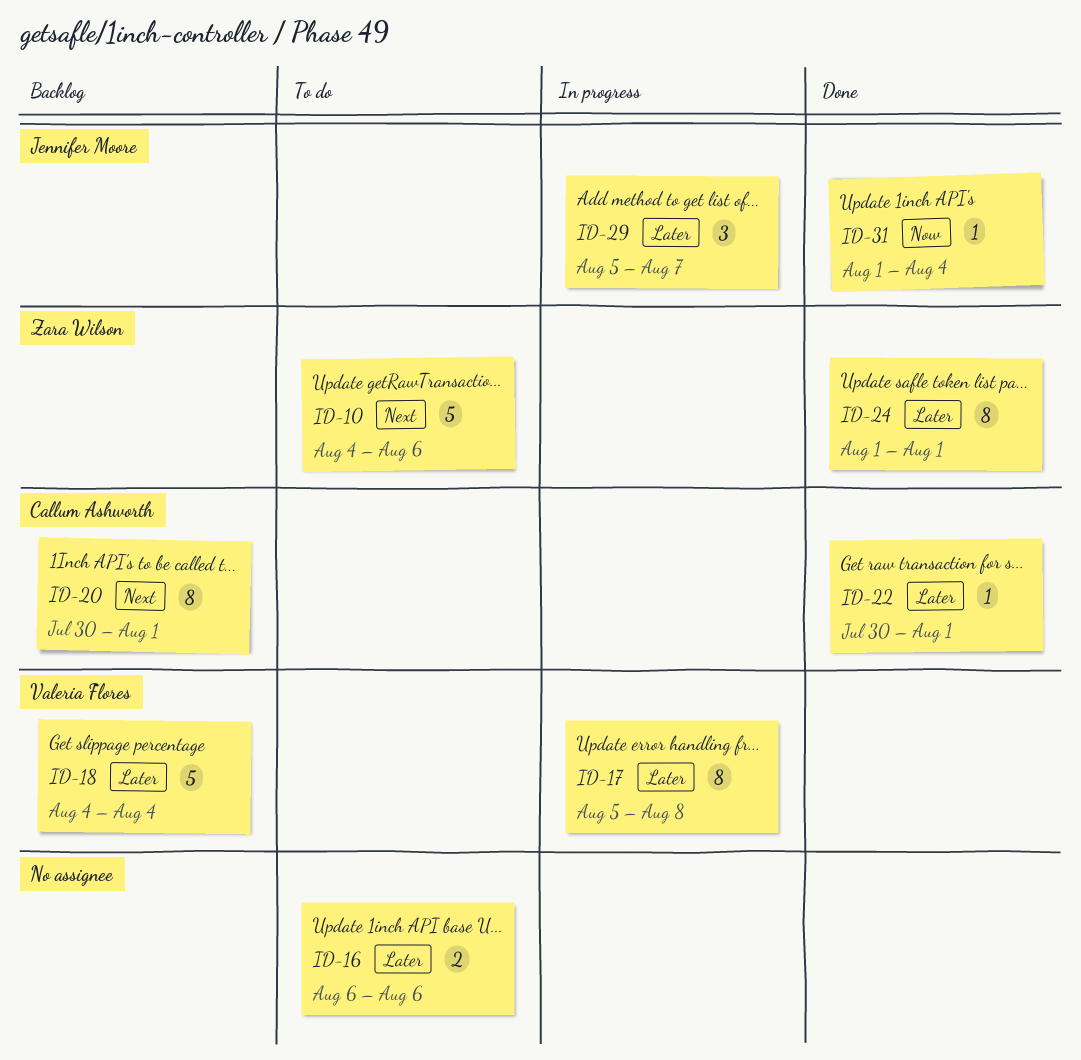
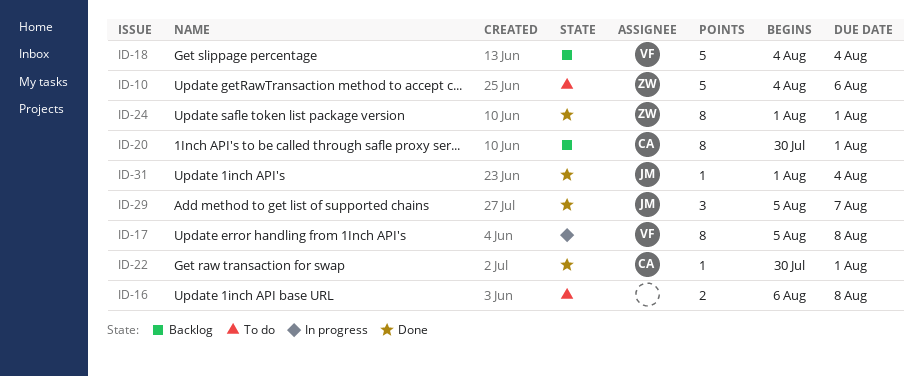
ID-16, due: Aug 6 -> Aug 8
ID-29, status: In progress -> Done

